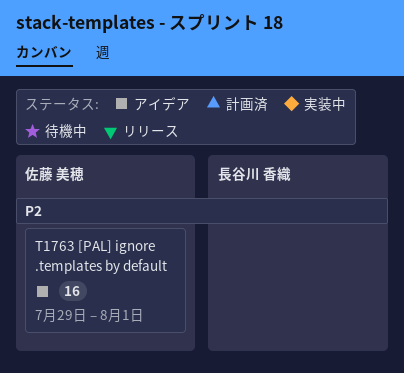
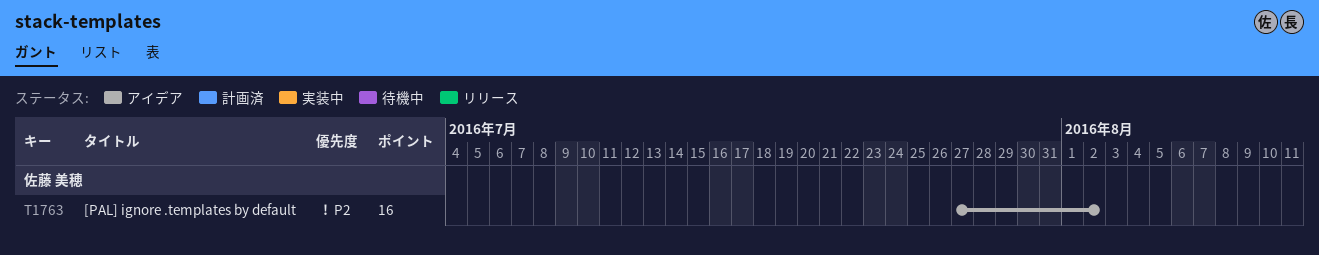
T1763, start: Jul 29 -> Jul 27
T1763, due: Aug 1 -> Aug 2

